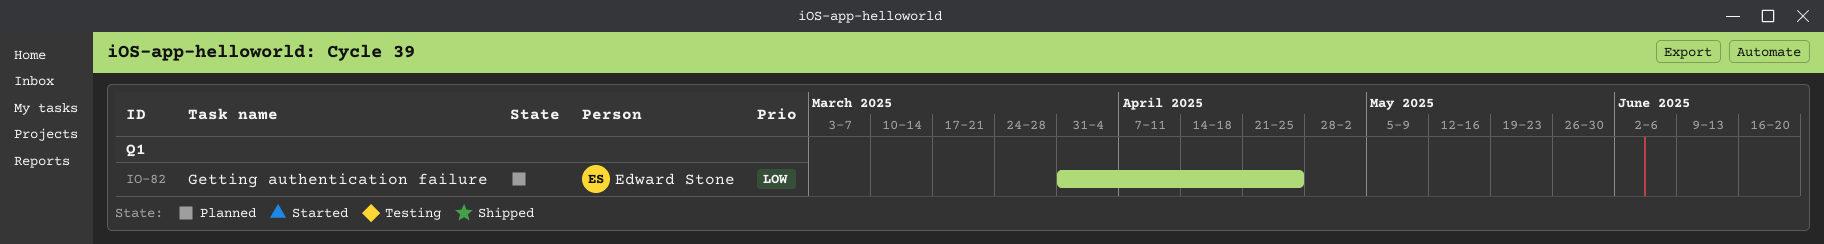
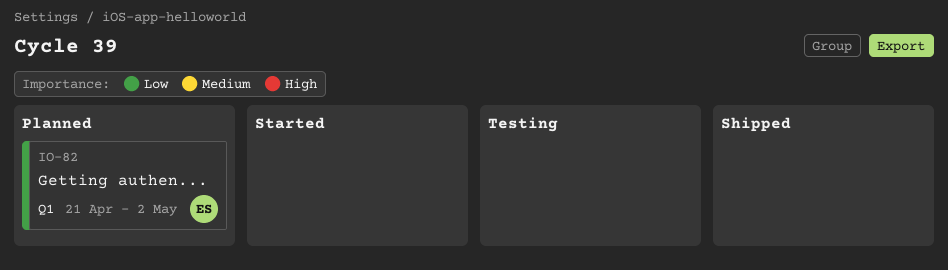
IO-82, start: Mar 31 -> Apr 21
IO-82, due: Apr 25 -> May 2

